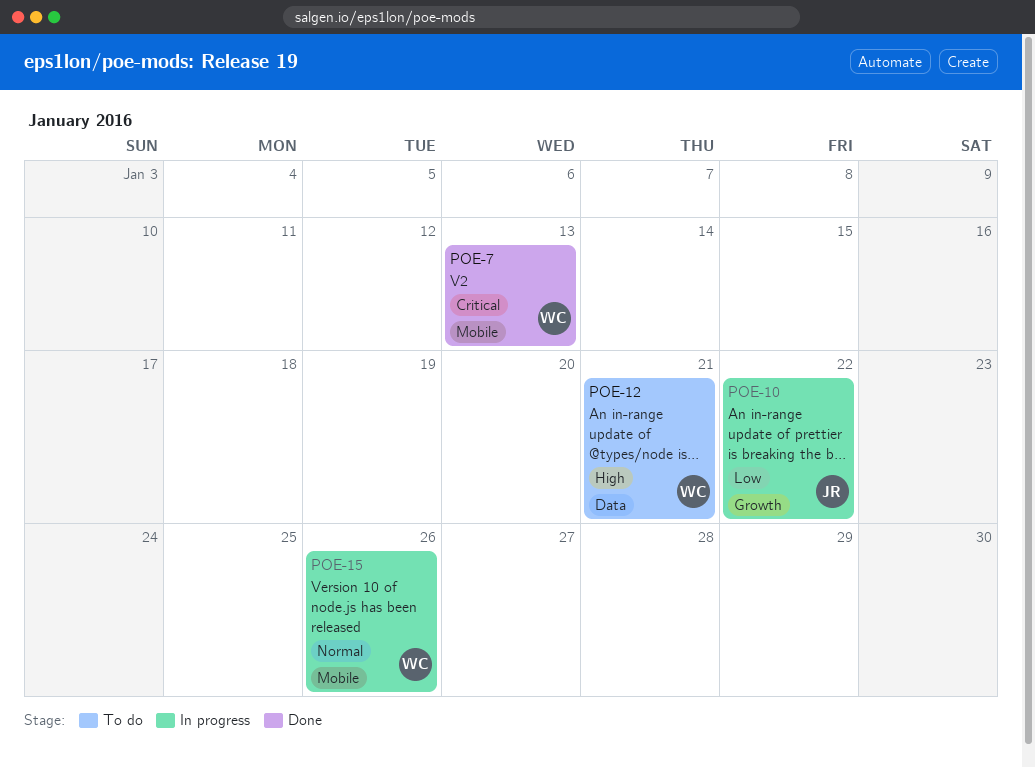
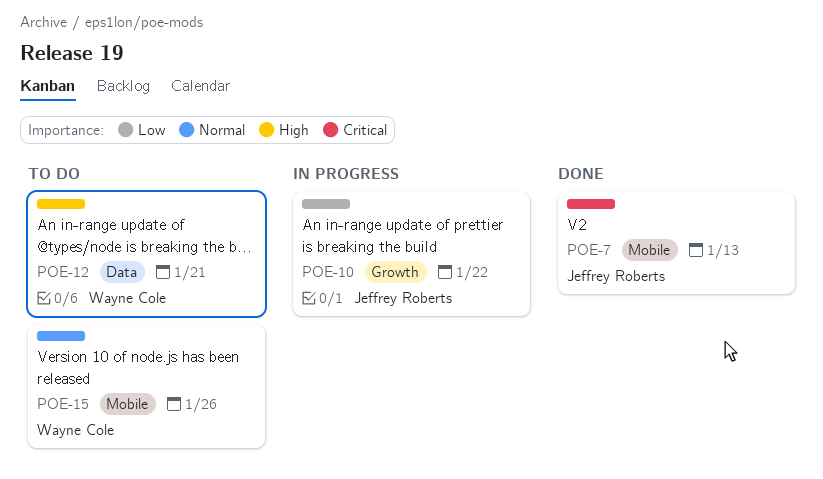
POE-7, owner: Wayne Cole -> Jeffrey Roberts
POE-15, status: In progress -> To do

